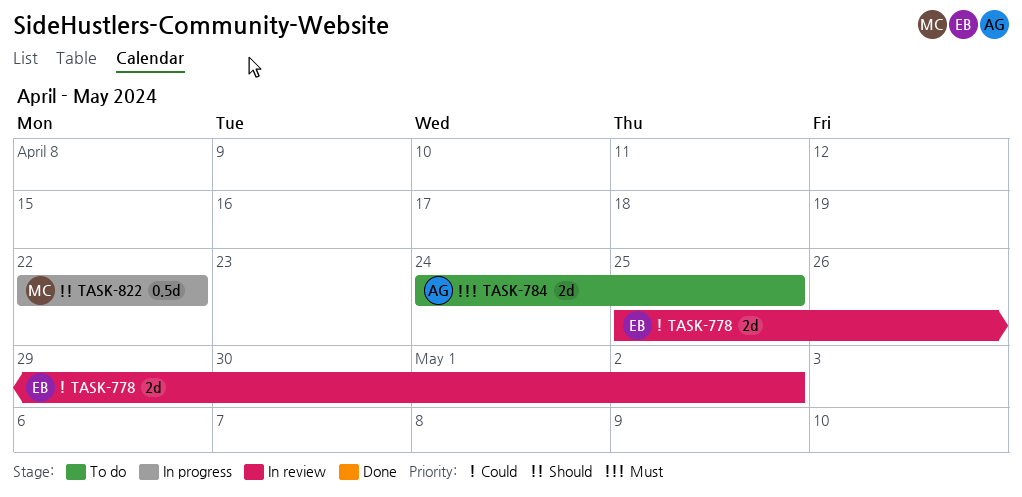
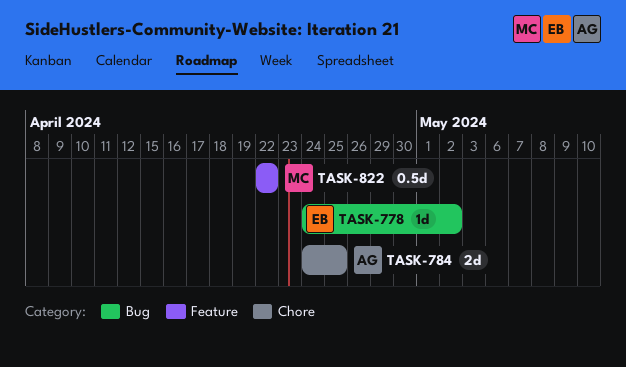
TASK-778, estimate: 2d -> 1d
TASK-778, start: Apr 25 -> Apr 24

